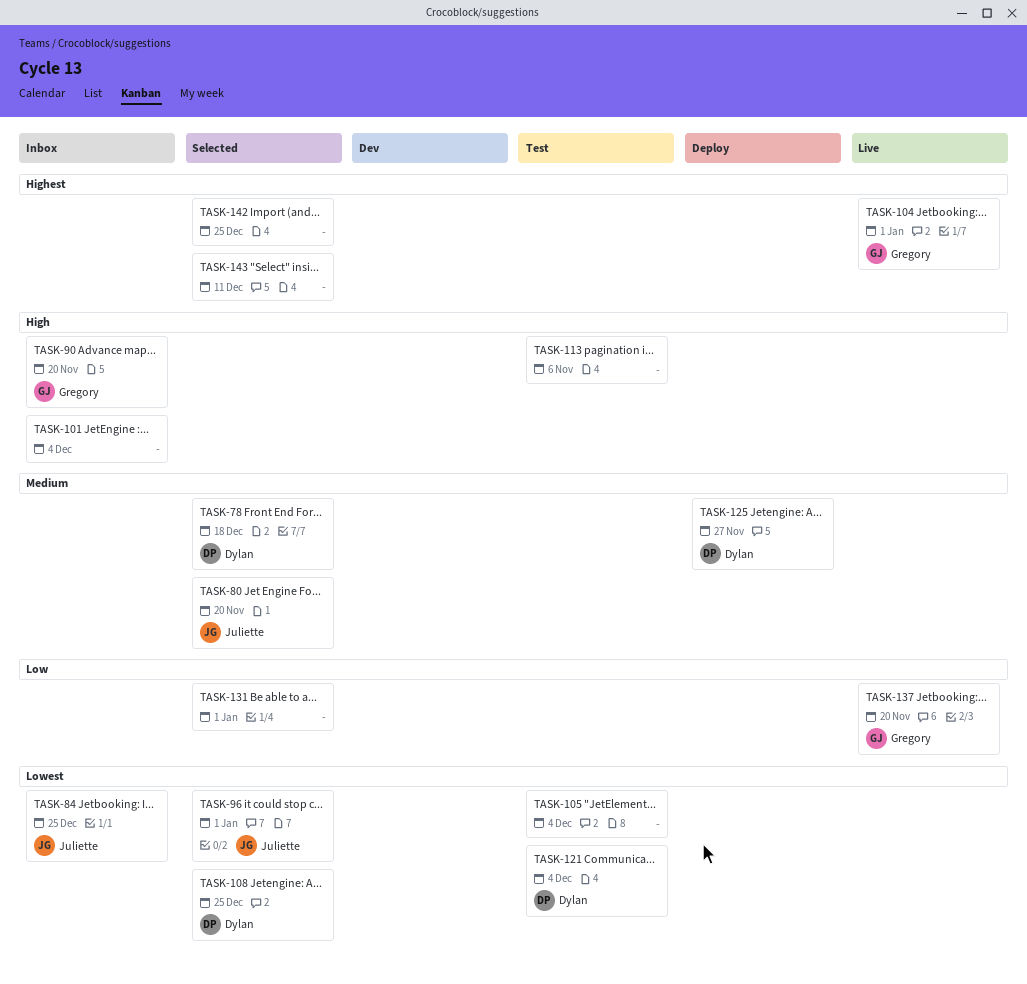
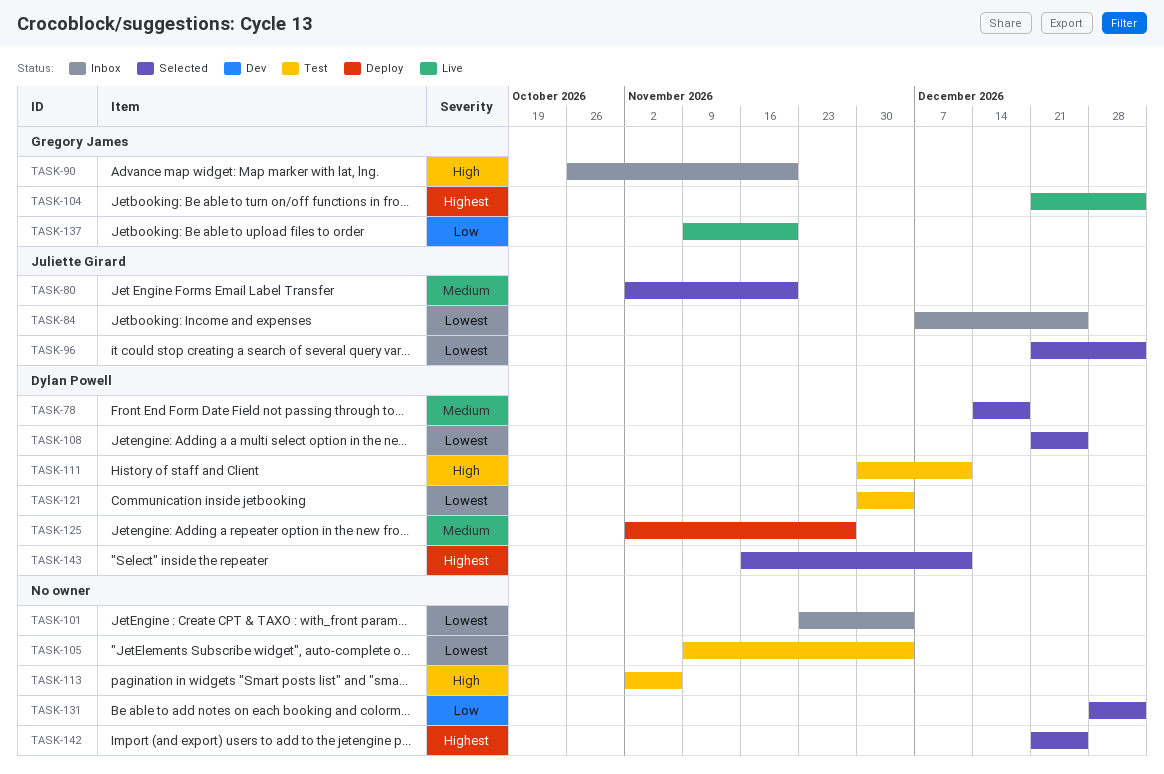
TASK-101, priority: High -> Lowest
TASK-111: none -> present
TASK-143, owner: none -> Dylan Powell

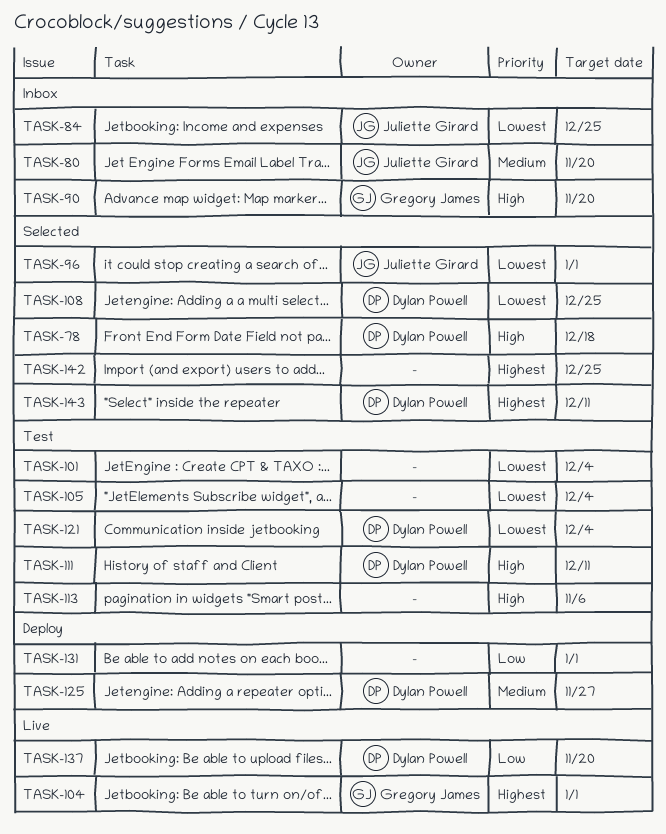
TASK-78, priority: Medium -> High
TASK-80, status: Selected -> Inbox
TASK-101, status: Inbox -> Test
TASK-131, status: Selected -> Deploy
TASK-137, owner: Gregory James -> Dylan Powell

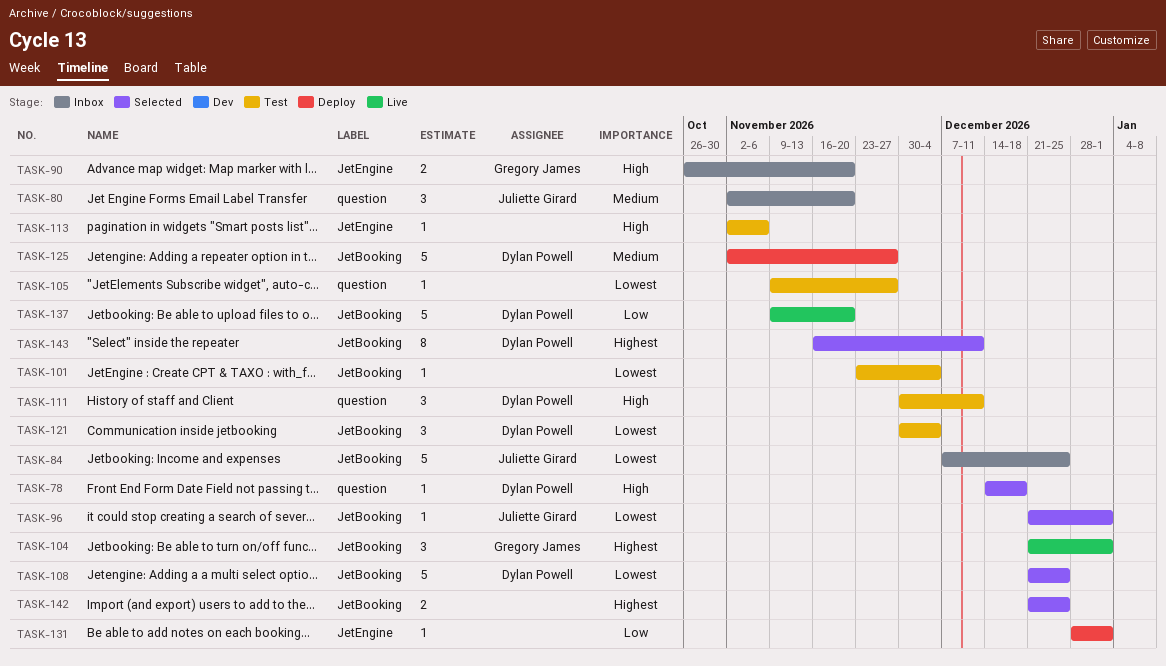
TASK-105, due: Dec 4 -> Nov 27

